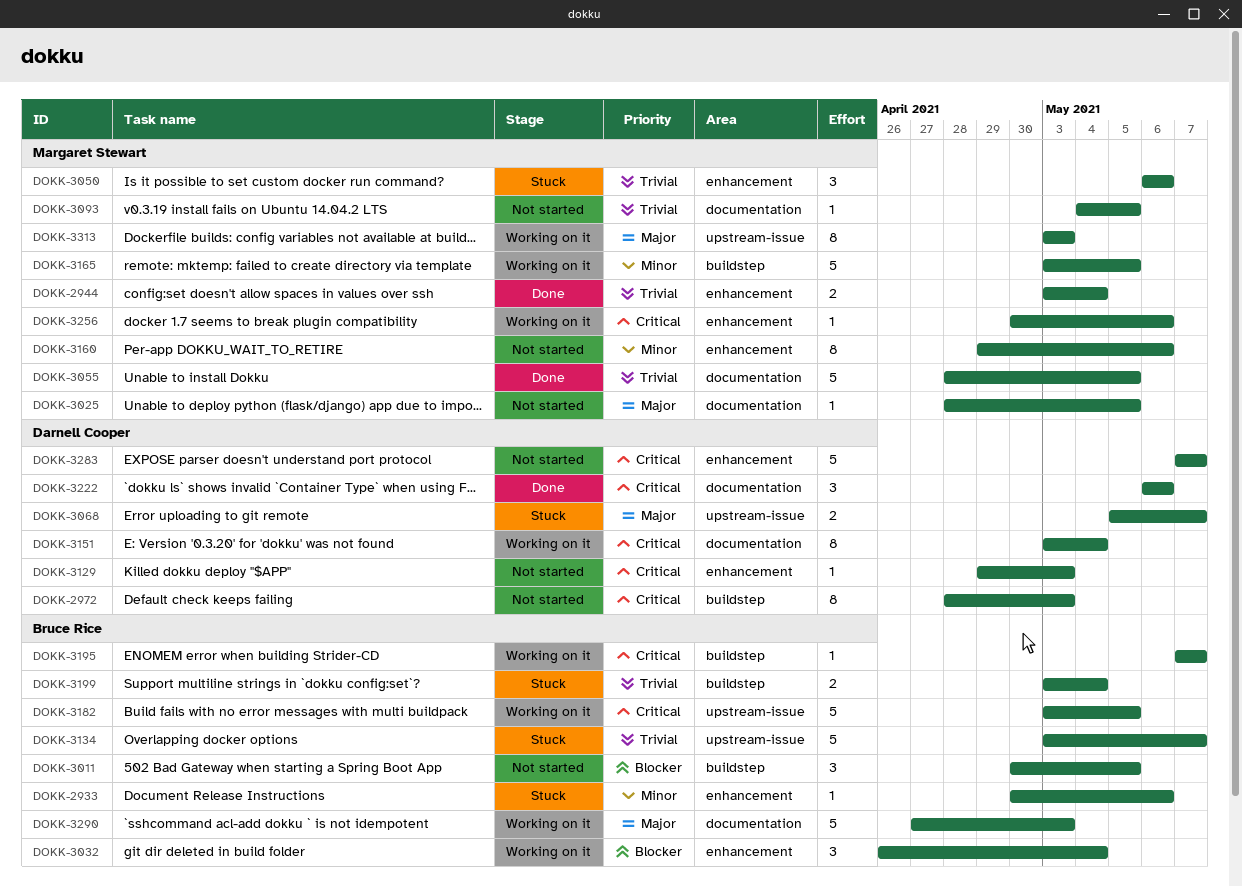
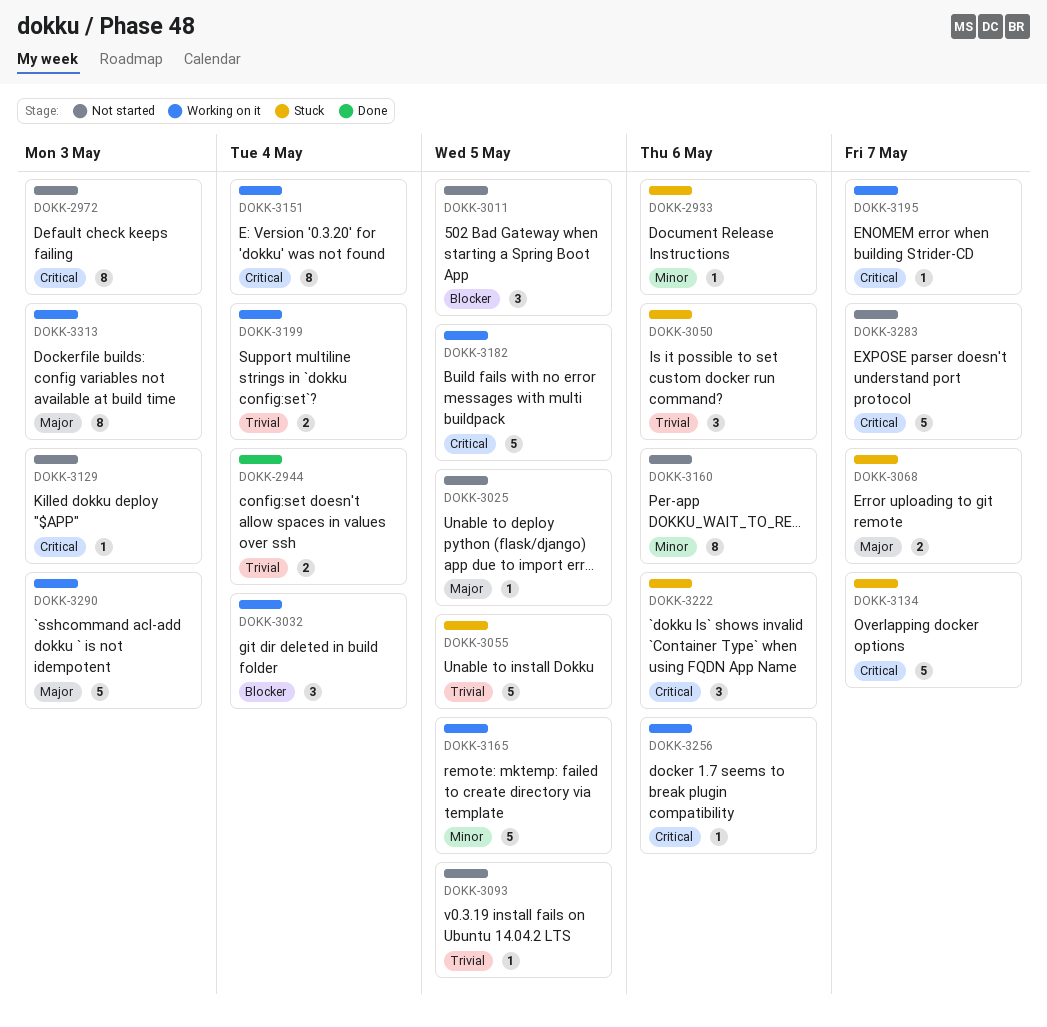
DOKK-3055, status: Done -> Stuck
DOKK-3134, priority: Trivial -> Critical
DOKK-3199, status: Stuck -> Working on it
DOKK-3222, status: Done -> Stuck

